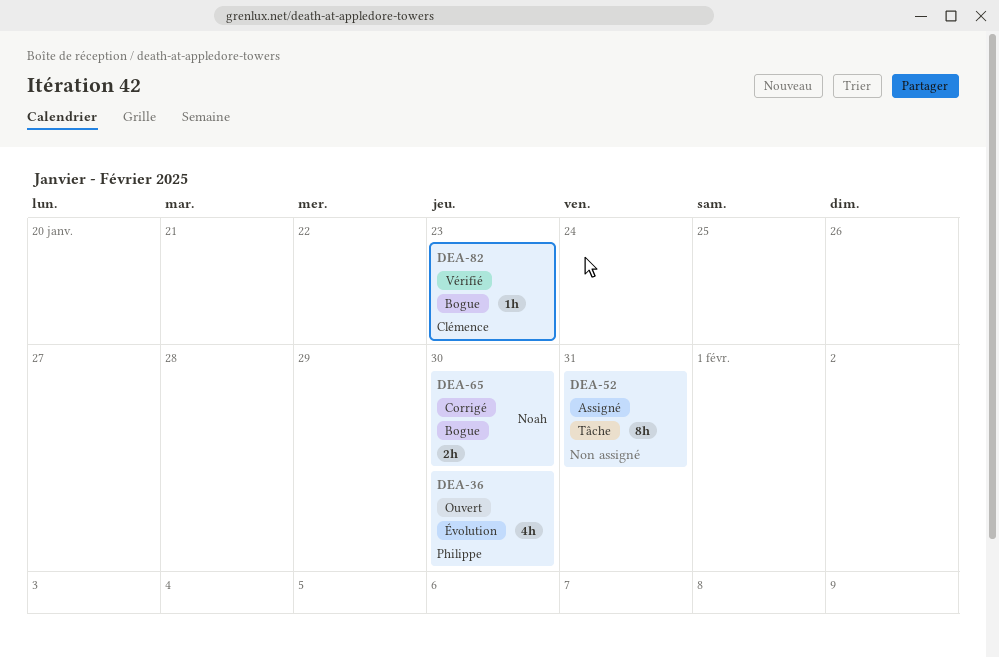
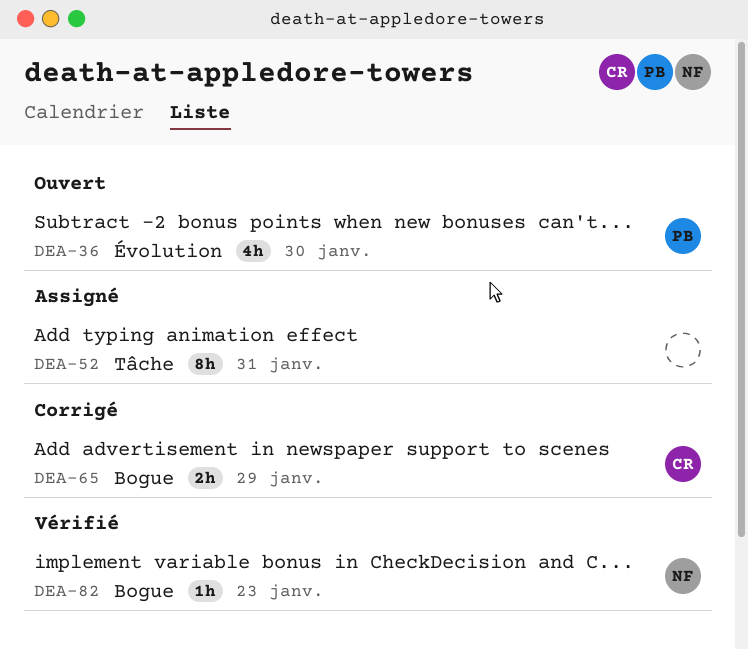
DEA-65, owner: Noah -> Clémence
DEA-65, due: Jan 30 -> Jan 29
DEA-82, owner: Clémence -> Noah

